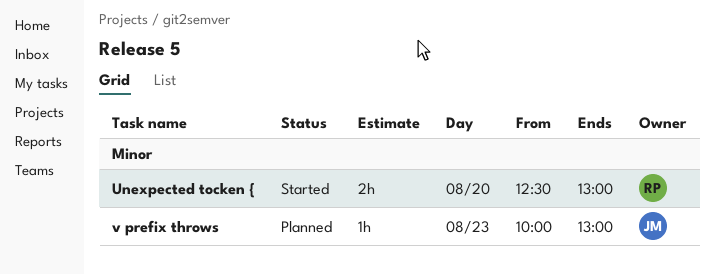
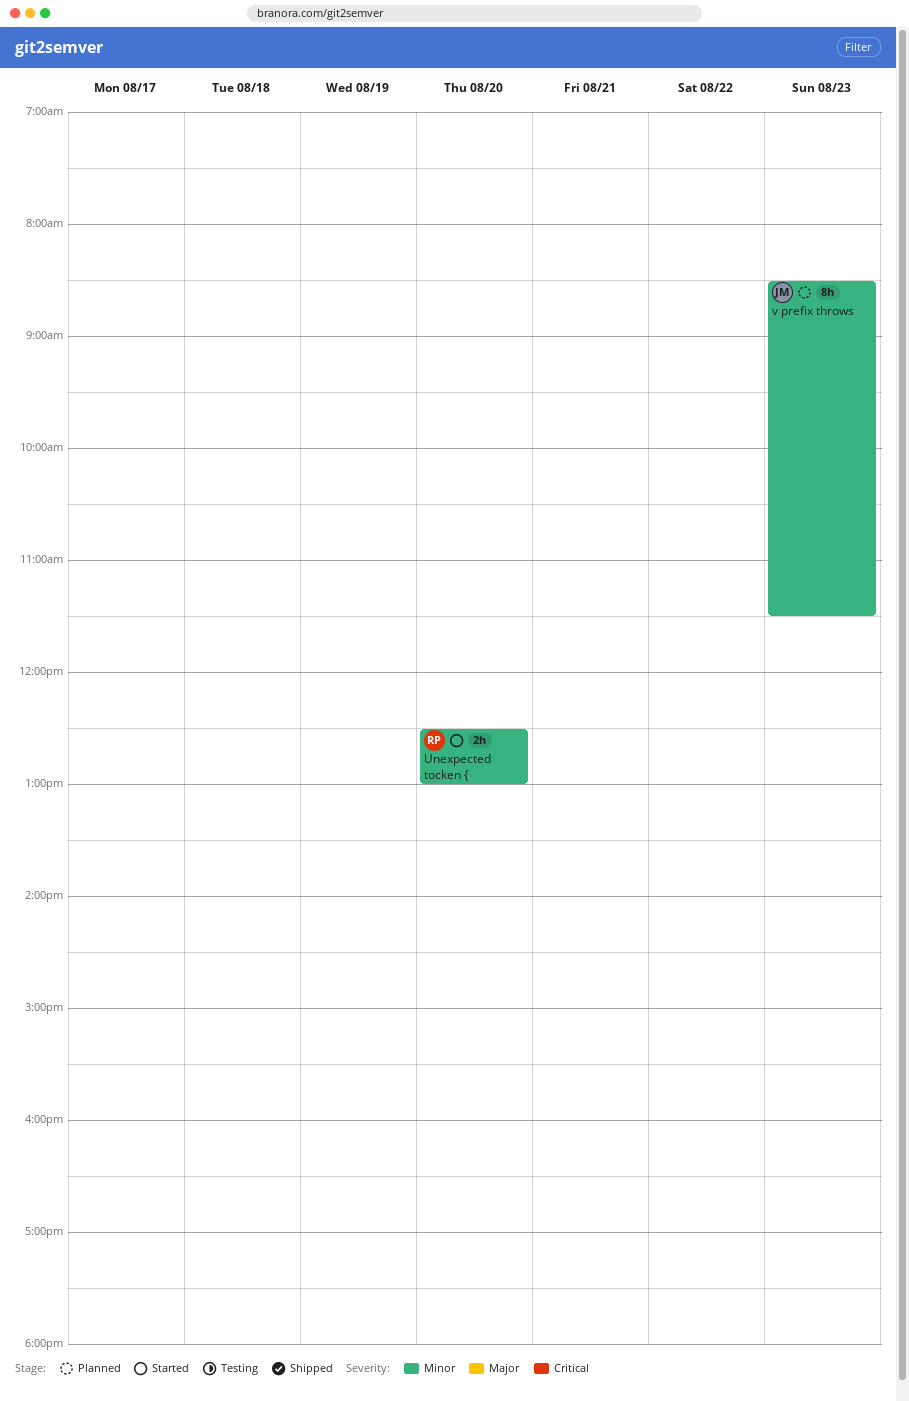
v prefix throws, estimate: 1h -> 8h
v prefix throws, begins: 10:00 -> 08:30
v prefix throws, ends: 13:00 -> 11:30

